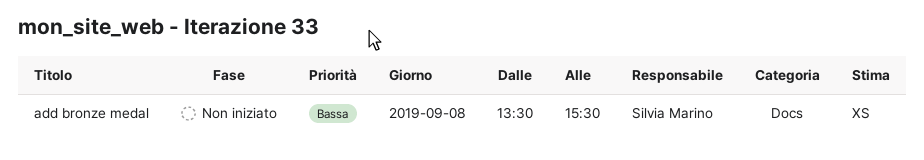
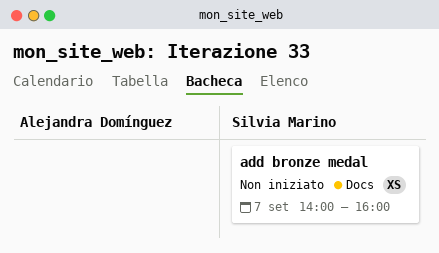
add bronze medal, day: Sep 8 -> Sep 7
add bronze medal, begins: 13:30 -> 14:00
add bronze medal, ends: 15:30 -> 16:00

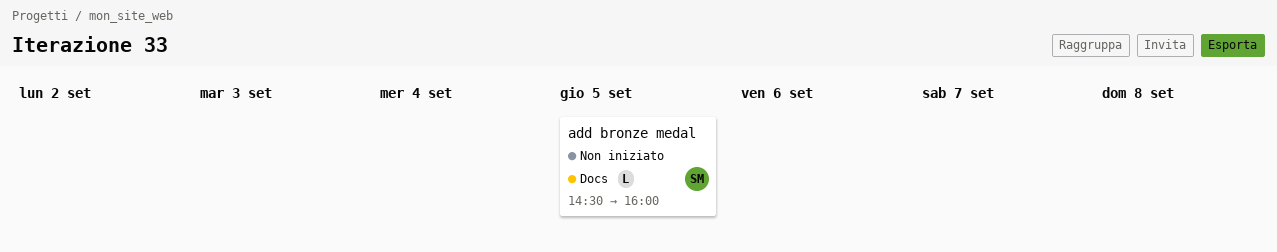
add bronze medal, estimate: XS -> L
add bronze medal, day: Sep 7 -> Sep 5
add bronze medal, begins: 14:00 -> 14:30

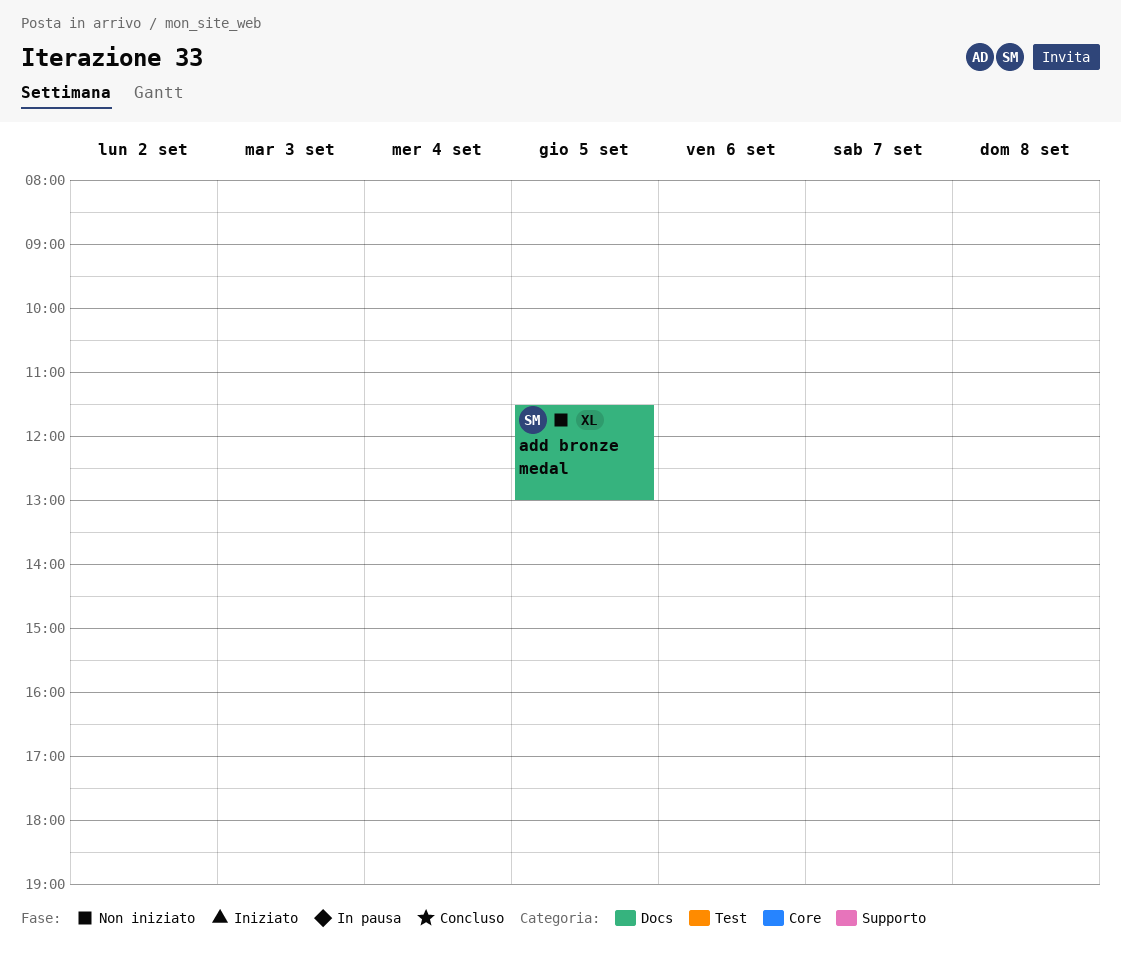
add bronze medal, estimate: L -> XL
add bronze medal, begins: 14:30 -> 11:30
add bronze medal, ends: 16:00 -> 13:00

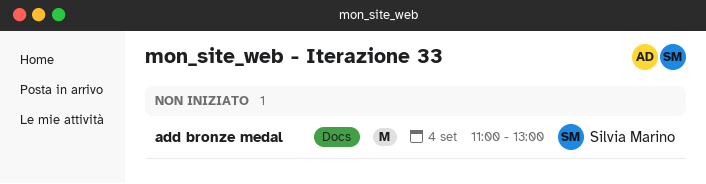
add bronze medal, estimate: XL -> M
add bronze medal, day: Sep 5 -> Sep 4
add bronze medal, begins: 11:30 -> 11:00

